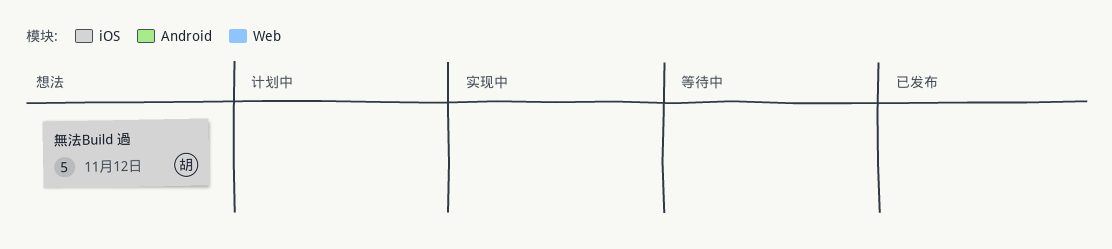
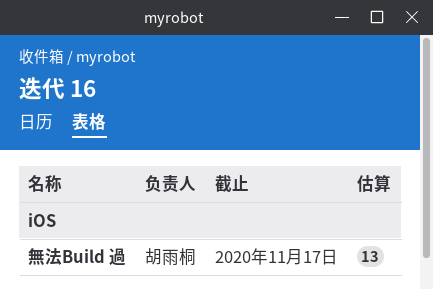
無法Build 過, estimate: 5 -> 13
無法Build 過, due: Nov 12 -> Nov 17

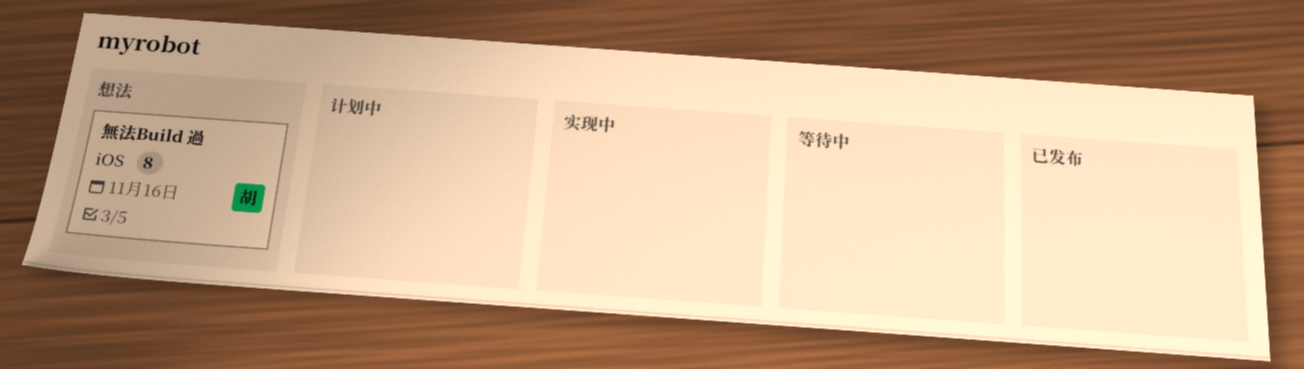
無法Build 過, estimate: 13 -> 8
無法Build 過, due: Nov 17 -> Nov 16

